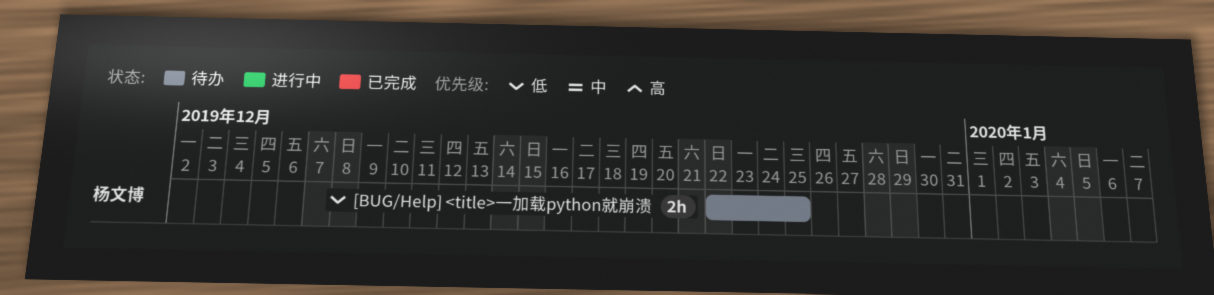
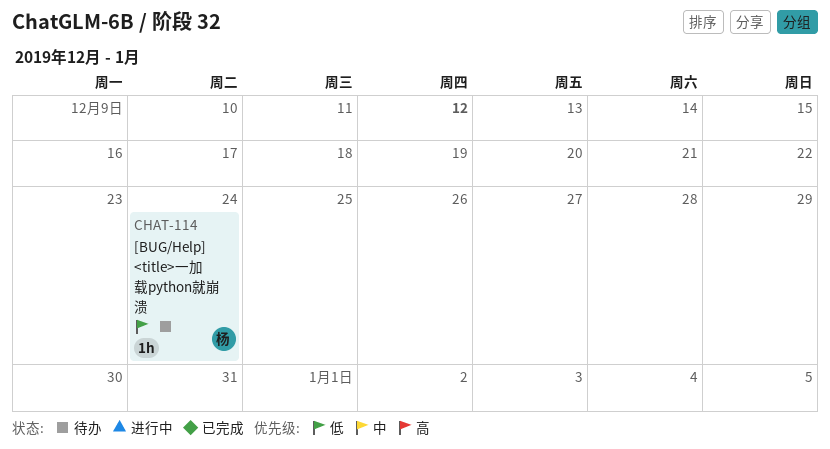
[BUG/Help] <title>一加载python就崩溃, estimate: 2h -> 1h
[BUG/Help] <title>一加载python就崩溃, due: Dec 25 -> Dec 24

